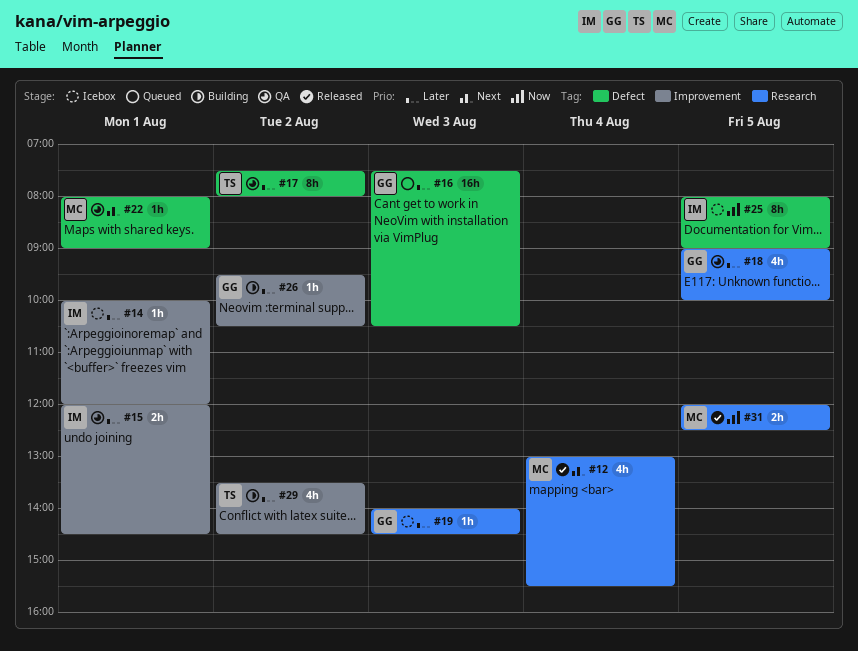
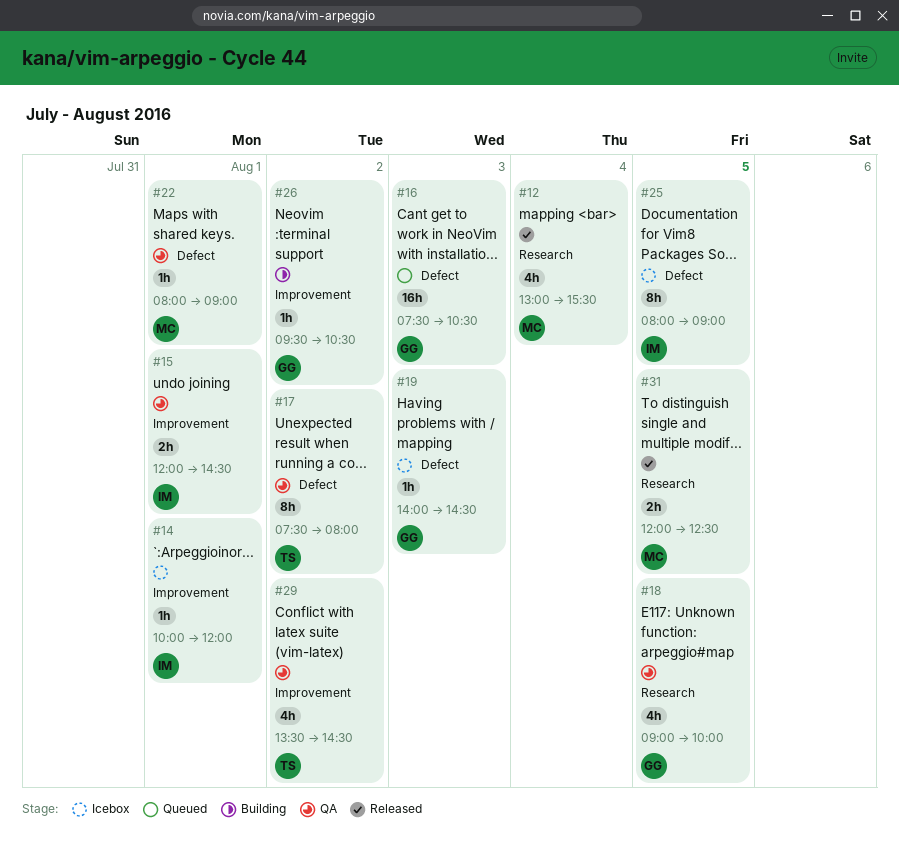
#19, label: Research -> Defect
#29, status: Building -> QA

